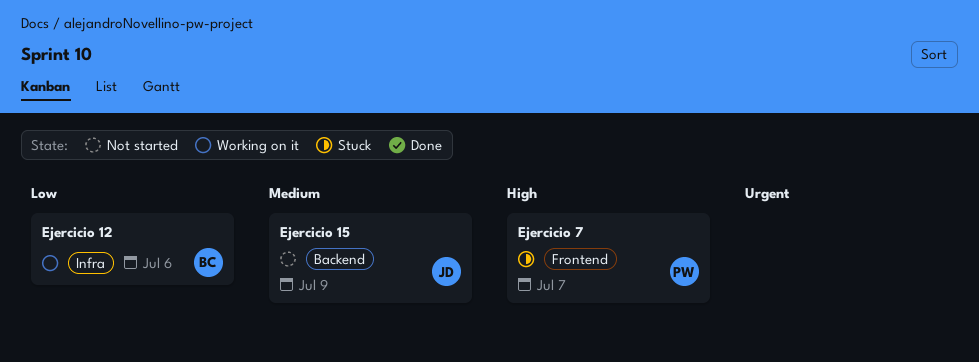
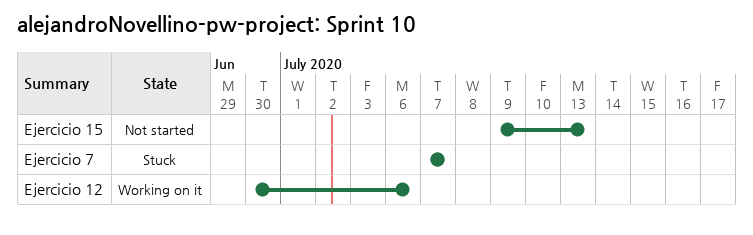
Ejercicio 15, due: Jul 9 -> Jul 13

